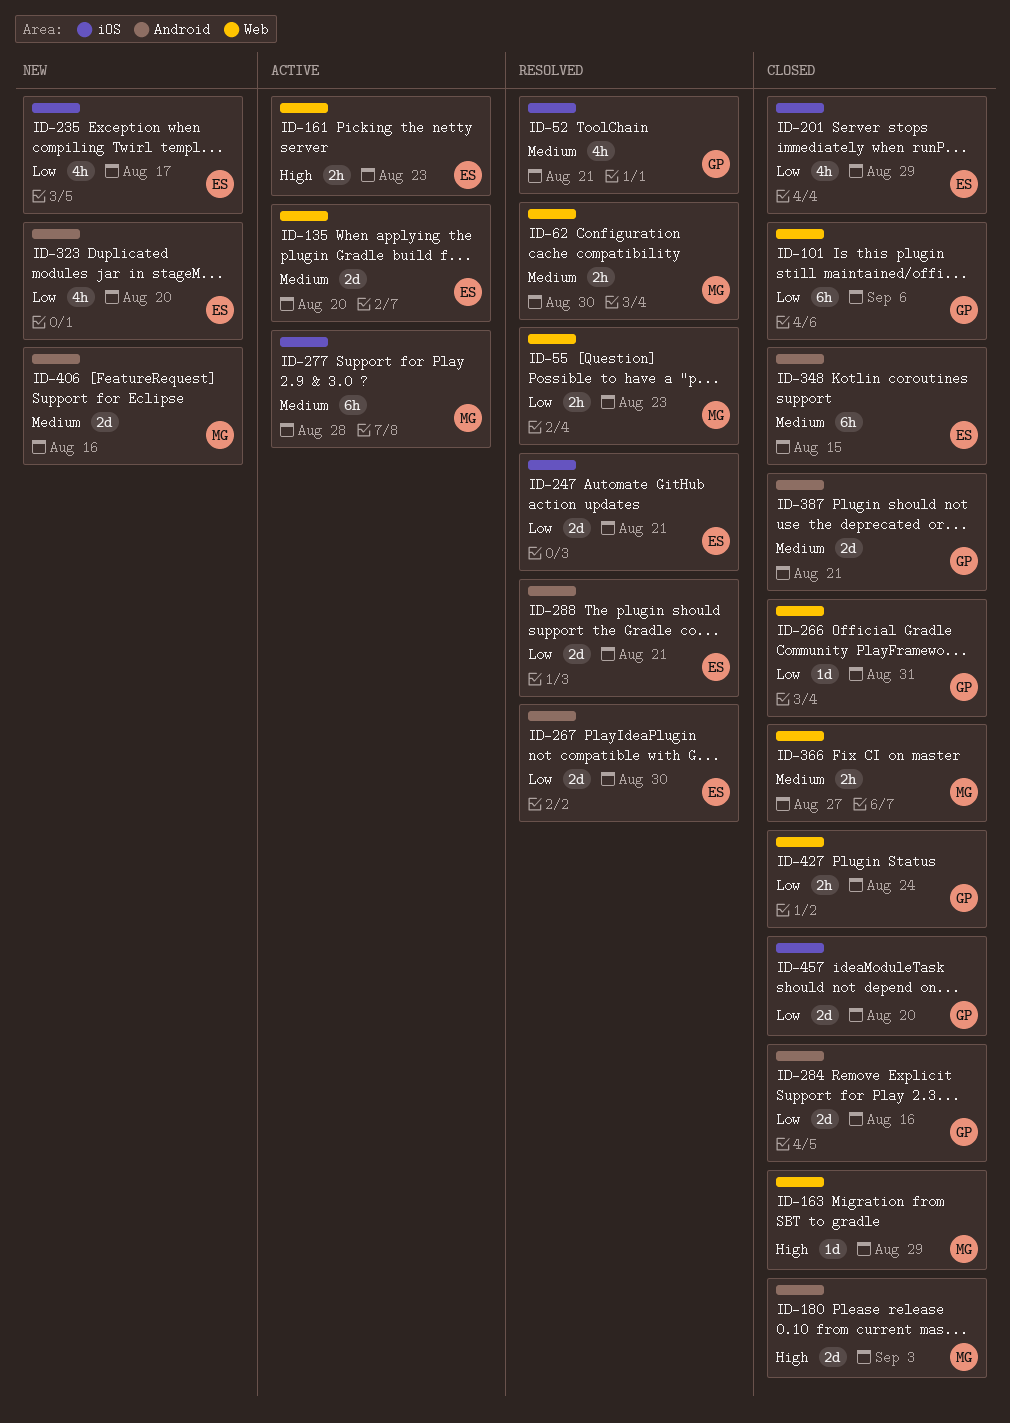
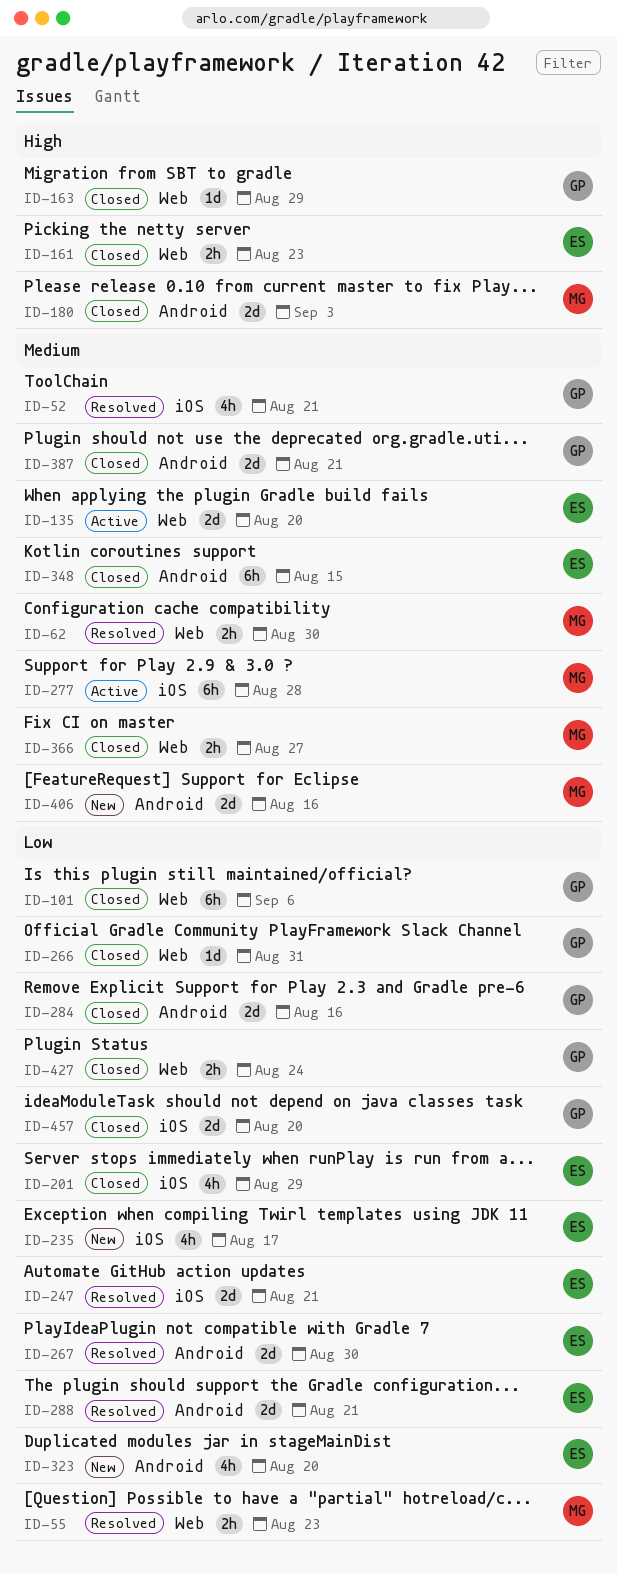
ID-161, status: Active -> Closed
ID-163, owner: MG -> GP

